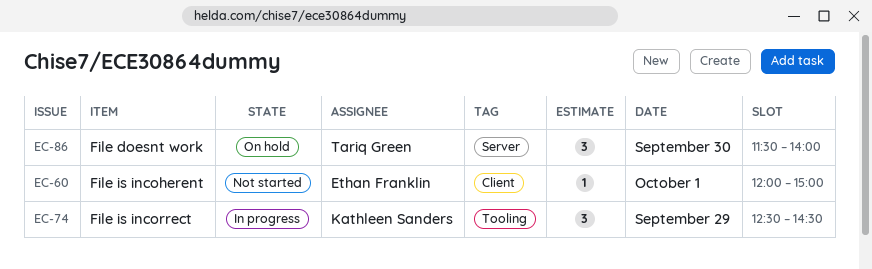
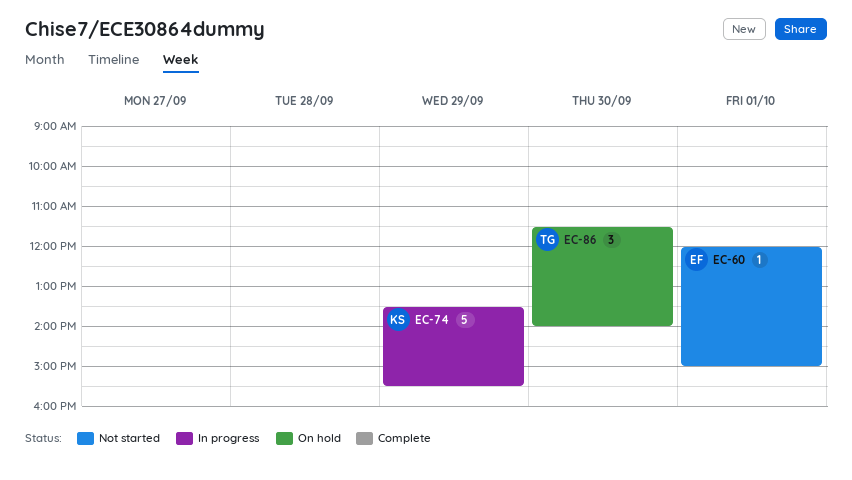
EC-74, estimate: 3 -> 5
EC-74, begins: 12:30 -> 13:30
EC-74, ends: 14:30 -> 15:30

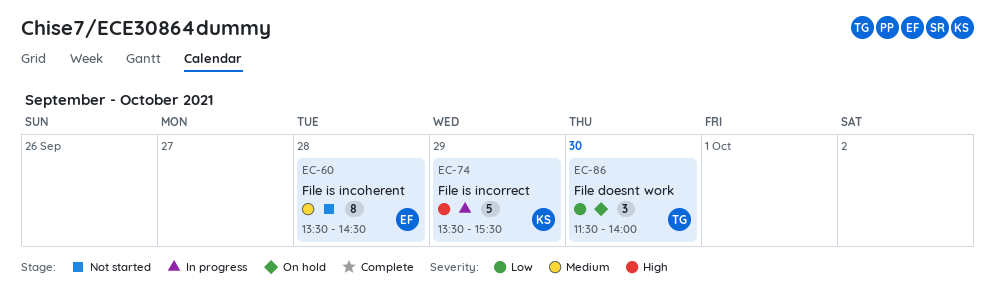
EC-60, estimate: 1 -> 8
EC-60, day: Oct 1 -> Sep 28
EC-60, begins: 12:00 -> 13:30
EC-60, ends: 15:00 -> 14:30

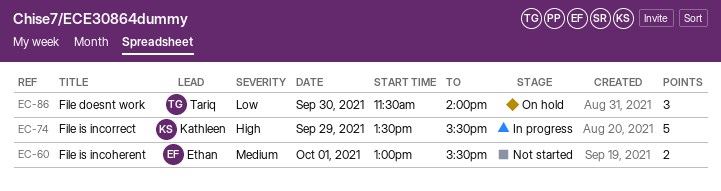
EC-60, estimate: 8 -> 2
EC-60, day: Sep 28 -> Oct 1
EC-60, begins: 13:30 -> 13:00
EC-60, ends: 14:30 -> 15:30

